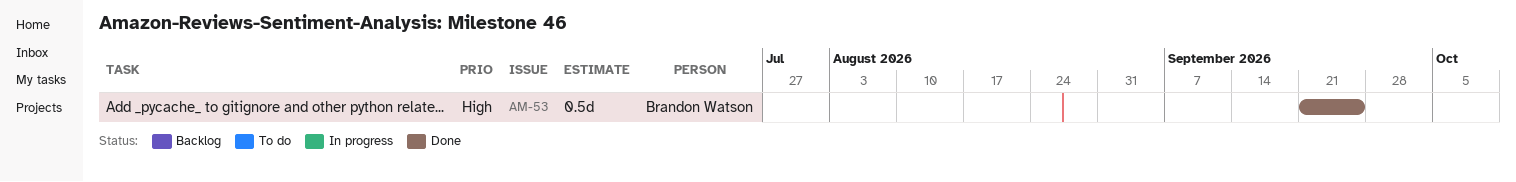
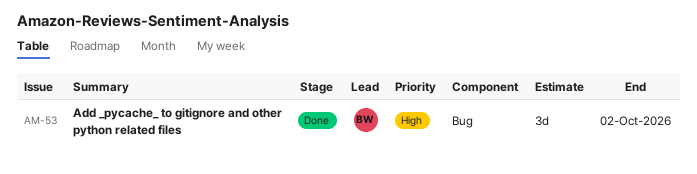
AM-53, estimate: 0.5d -> 3d
AM-53, due: Sep 25 -> Oct 2

